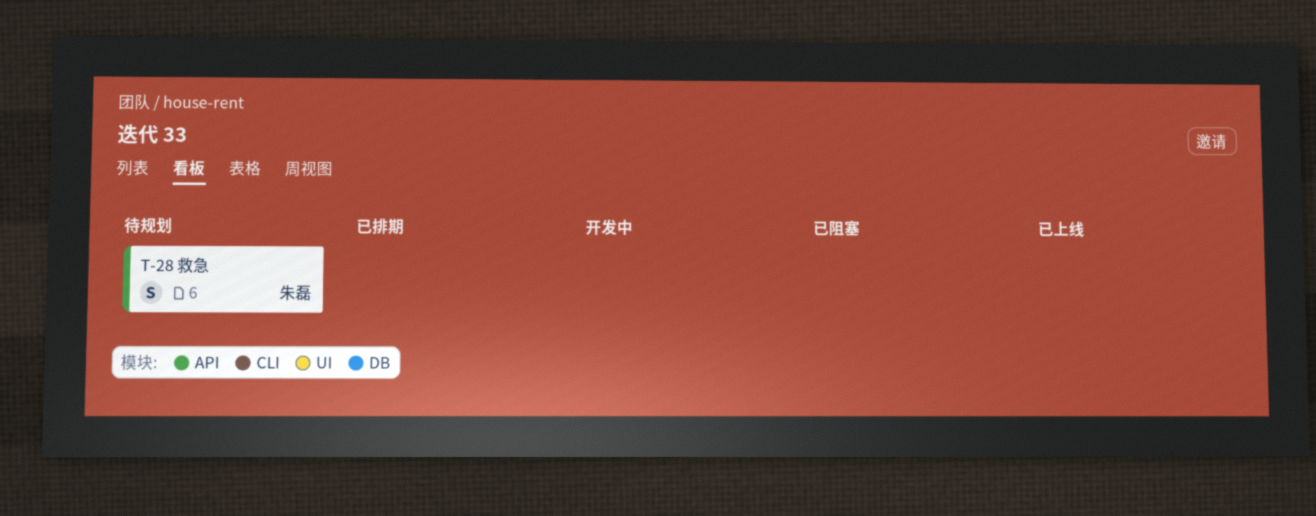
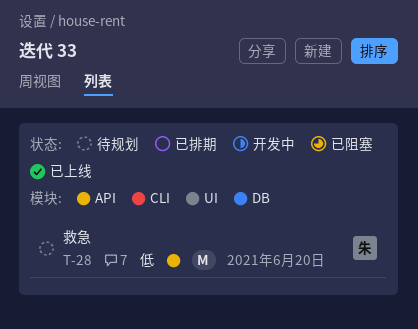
T-28, estimate: S -> M

